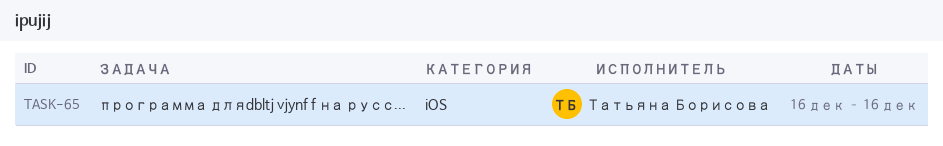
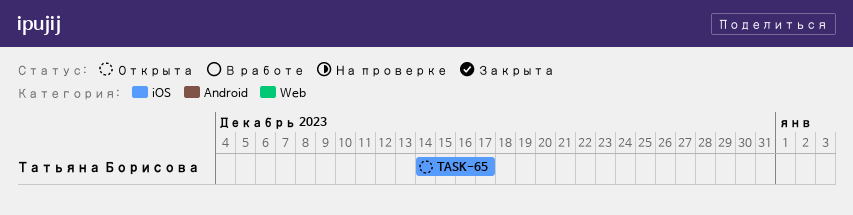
TASK-65, start: Dec 16 -> Dec 14
TASK-65, due: Dec 16 -> Dec 17

